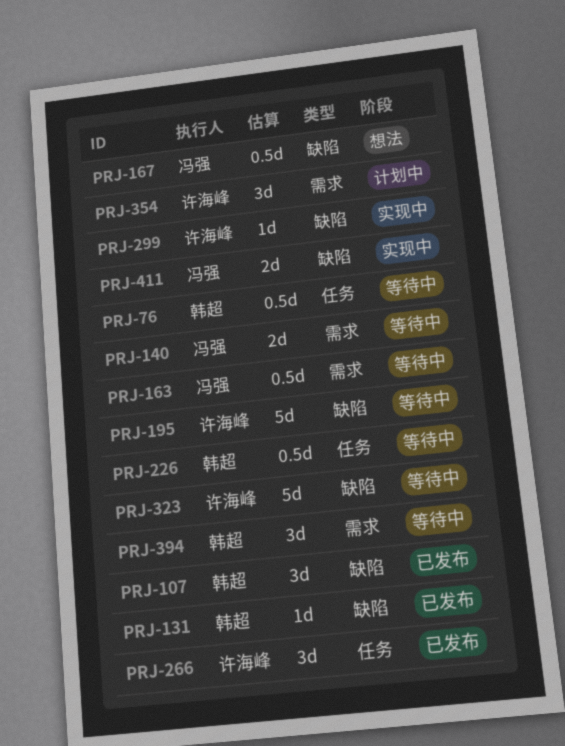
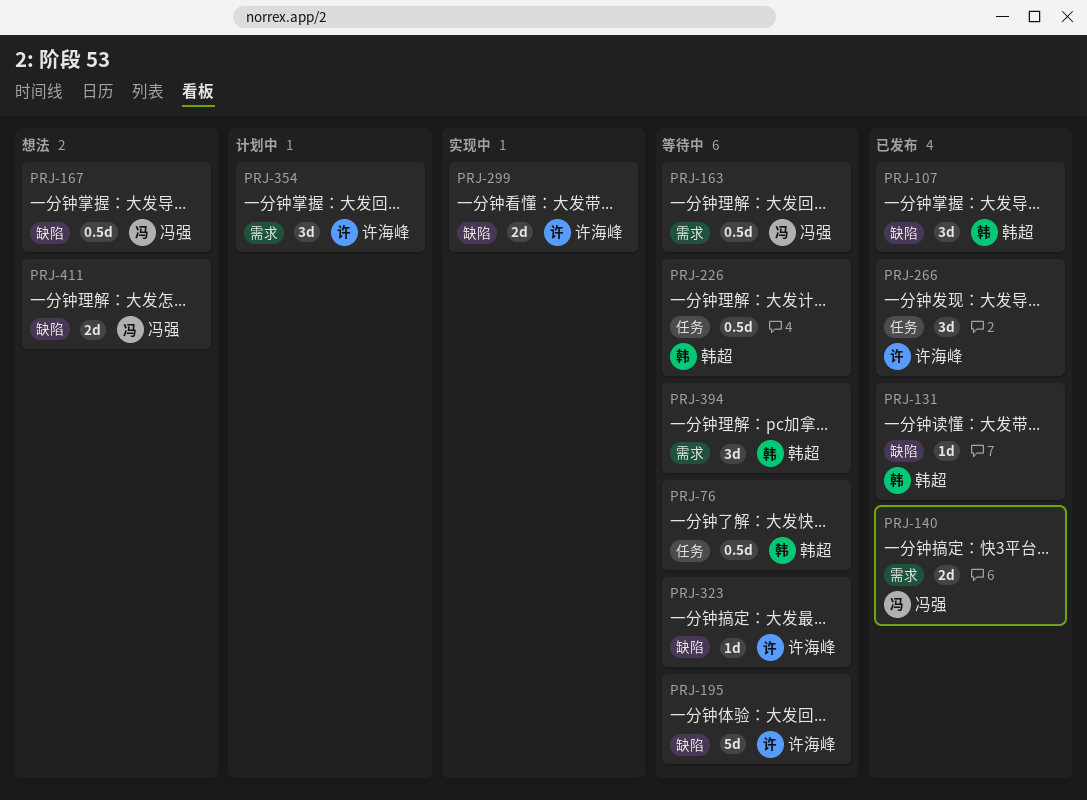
PRJ-140, status: 等待中 -> 已发布
PRJ-299, estimate: 1d -> 2d
PRJ-323, estimate: 5d -> 1d
PRJ-411, status: 实现中 -> 想法

